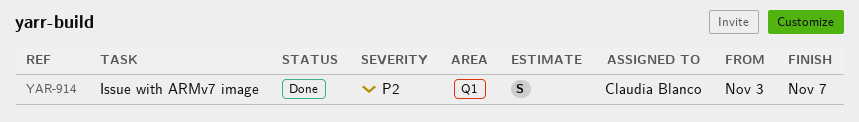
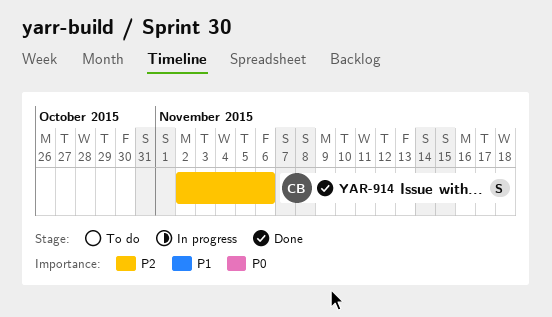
YAR-914, start: Nov 3 -> Nov 2
YAR-914, due: Nov 7 -> Nov 6

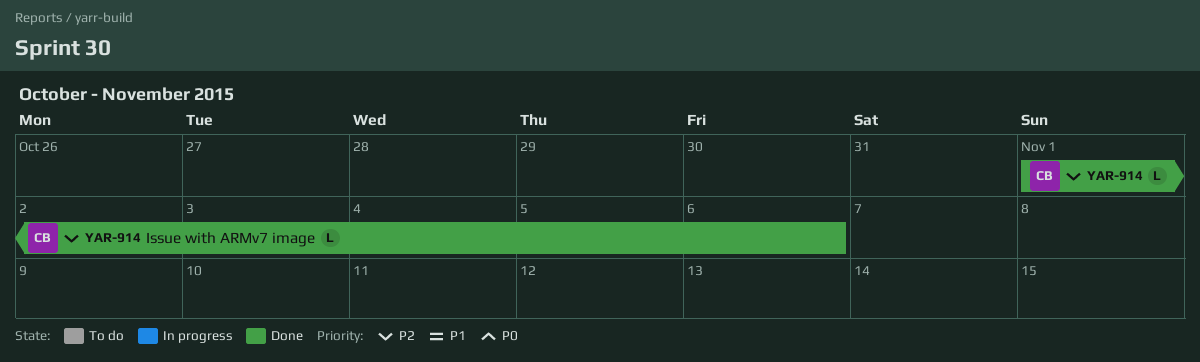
YAR-914, estimate: S -> L
YAR-914, start: Nov 2 -> Nov 1

